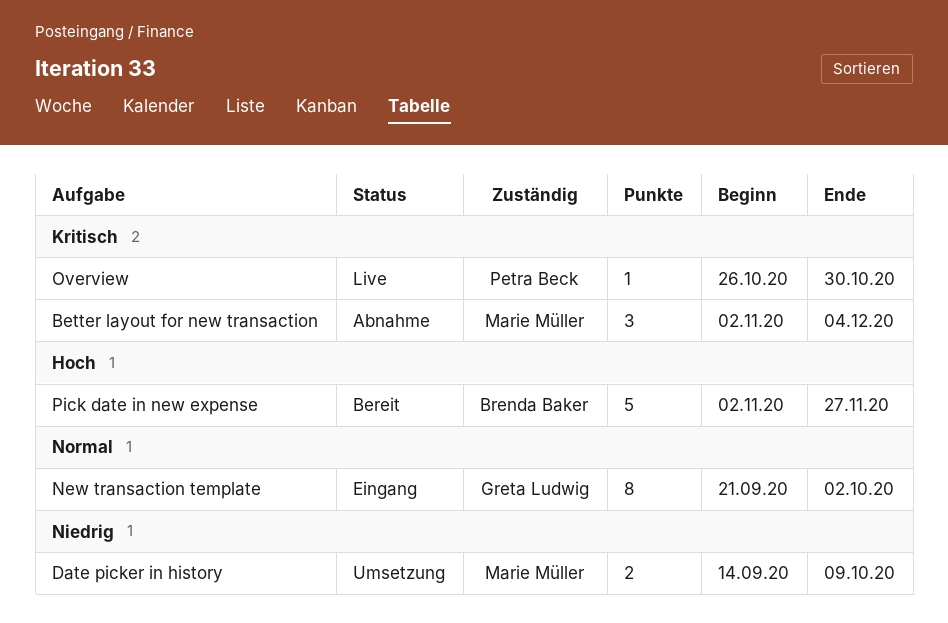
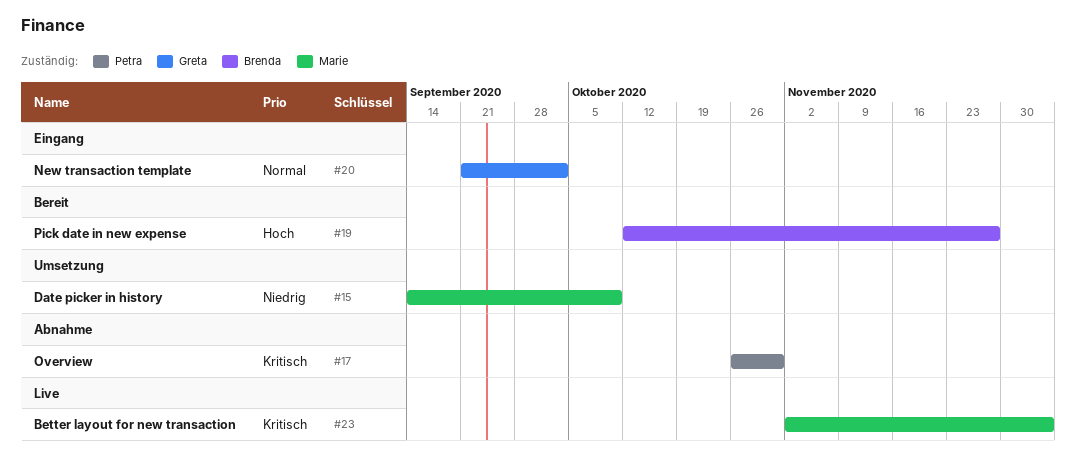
Better layout for new transaction, status: Abnahme -> Live
Overview, status: Live -> Abnahme
Pick date in new expense, start: Nov 2 -> Oct 12

